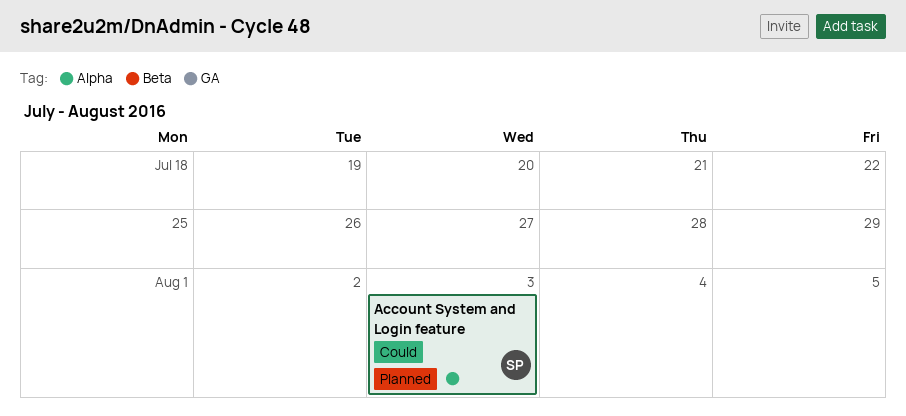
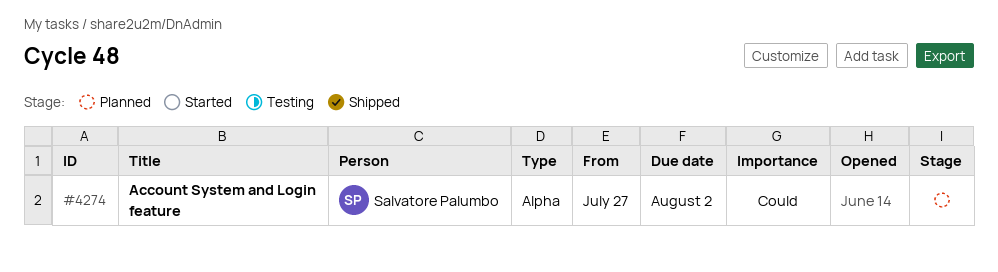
Account System and Login feature, due: Aug 3 -> Aug 2

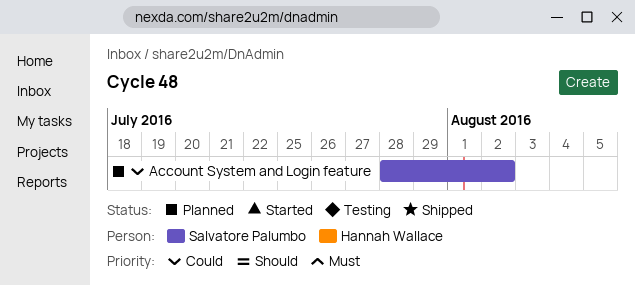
Account System and Login feature, start: Jul 27 -> Jul 28

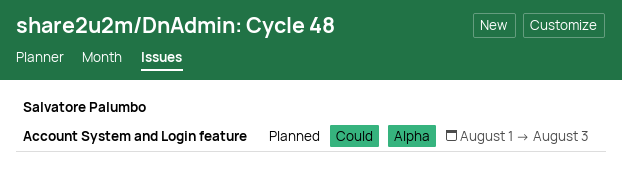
Account System and Login feature, start: Jul 28 -> Aug 1
Account System and Login feature, due: Aug 2 -> Aug 3

